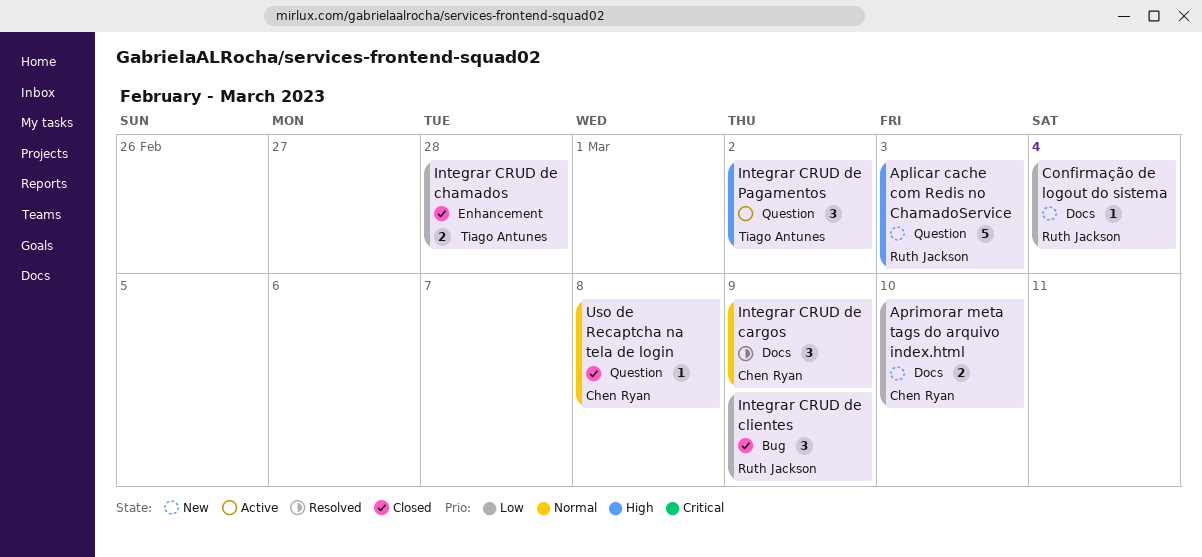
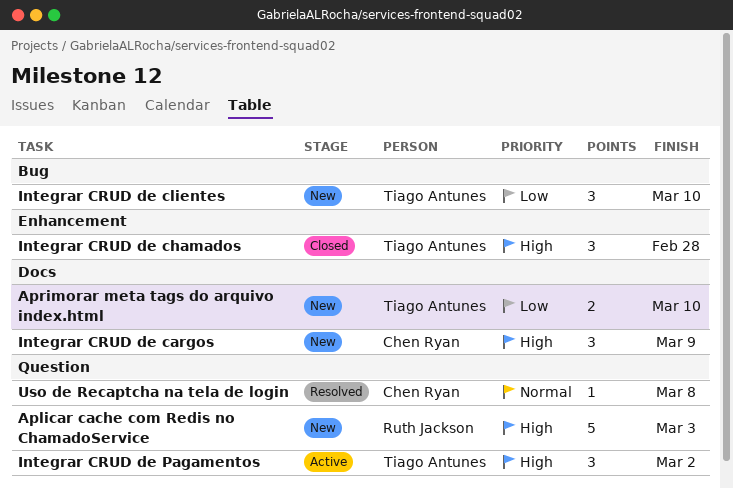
Aprimorar meta tags do arquivo index.html, owner: Chen Ryan -> Tiago Antunes
Confirmação de logout do sistema: present -> none
Integrar CRUD de cargos, status: Resolved -> New
Integrar CRUD de cargos, priority: Normal -> High
Integrar CRUD de chamados, priority: Low -> High
Integrar CRUD de chamados, estimate: 2 -> 3
Integrar CRUD de clientes, status: Closed -> New
Integrar CRUD de clientes, owner: Ruth Jackson -> Tiago Antunes
Integrar CRUD de clientes, due: Mar 9 -> Mar 10
Uso de Recaptcha na tela de login, status: Closed -> Resolved

